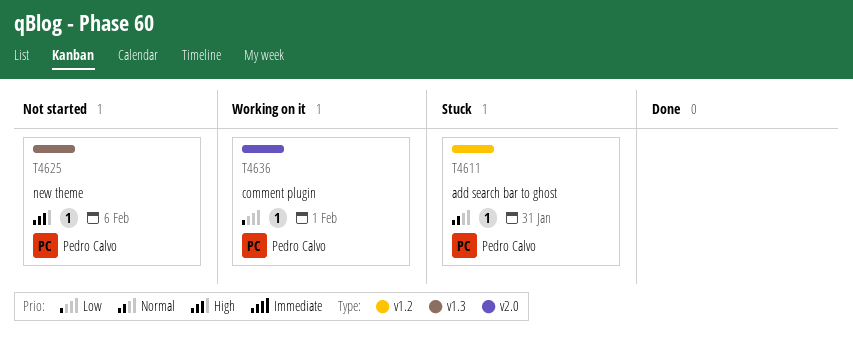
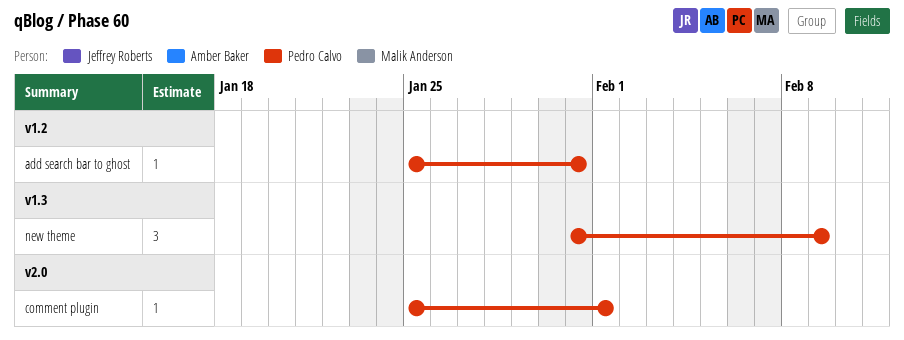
new theme, estimate: 1 -> 3
new theme, due: Feb 6 -> Feb 9

